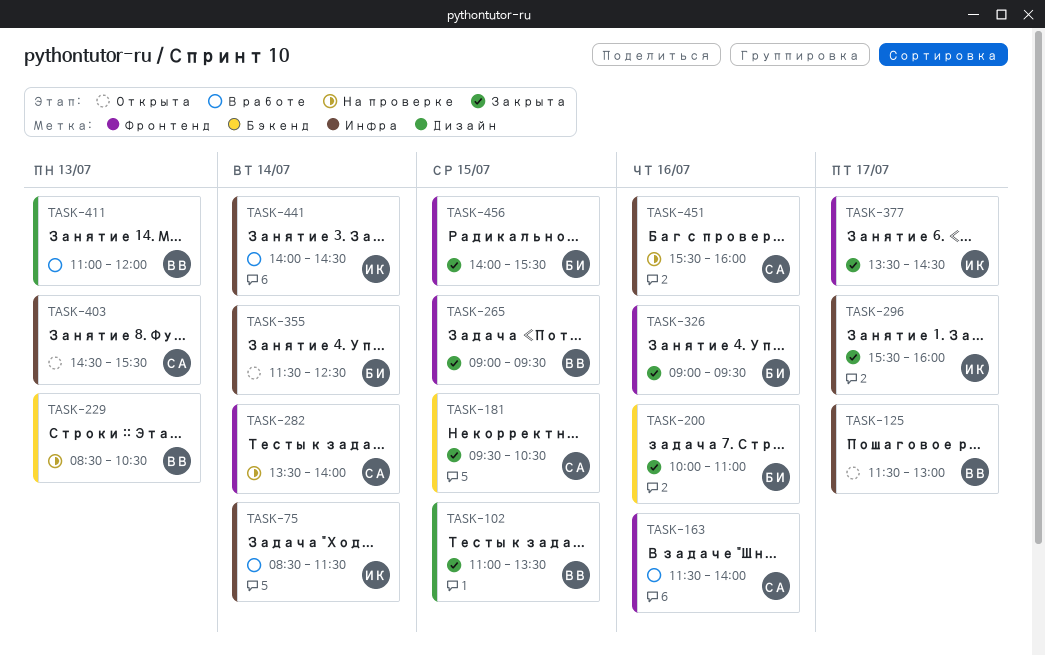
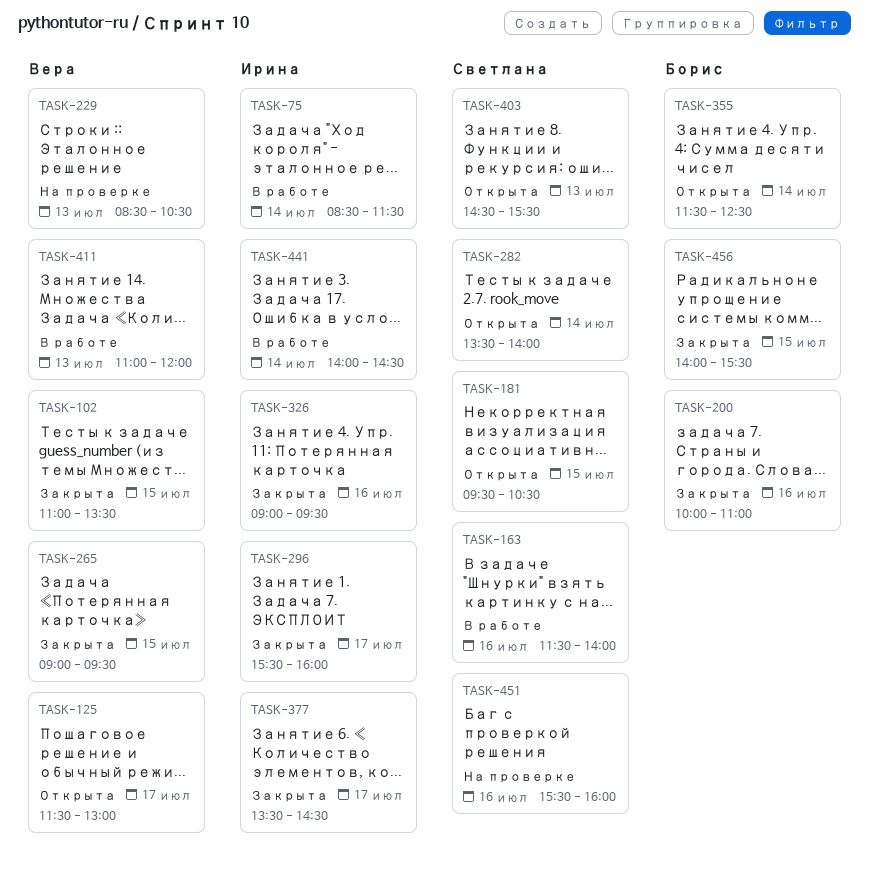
TASK-181, status: Закрыта -> Открыта
TASK-282, status: На проверке -> Открыта
TASK-326, owner: Борис -> Ирина

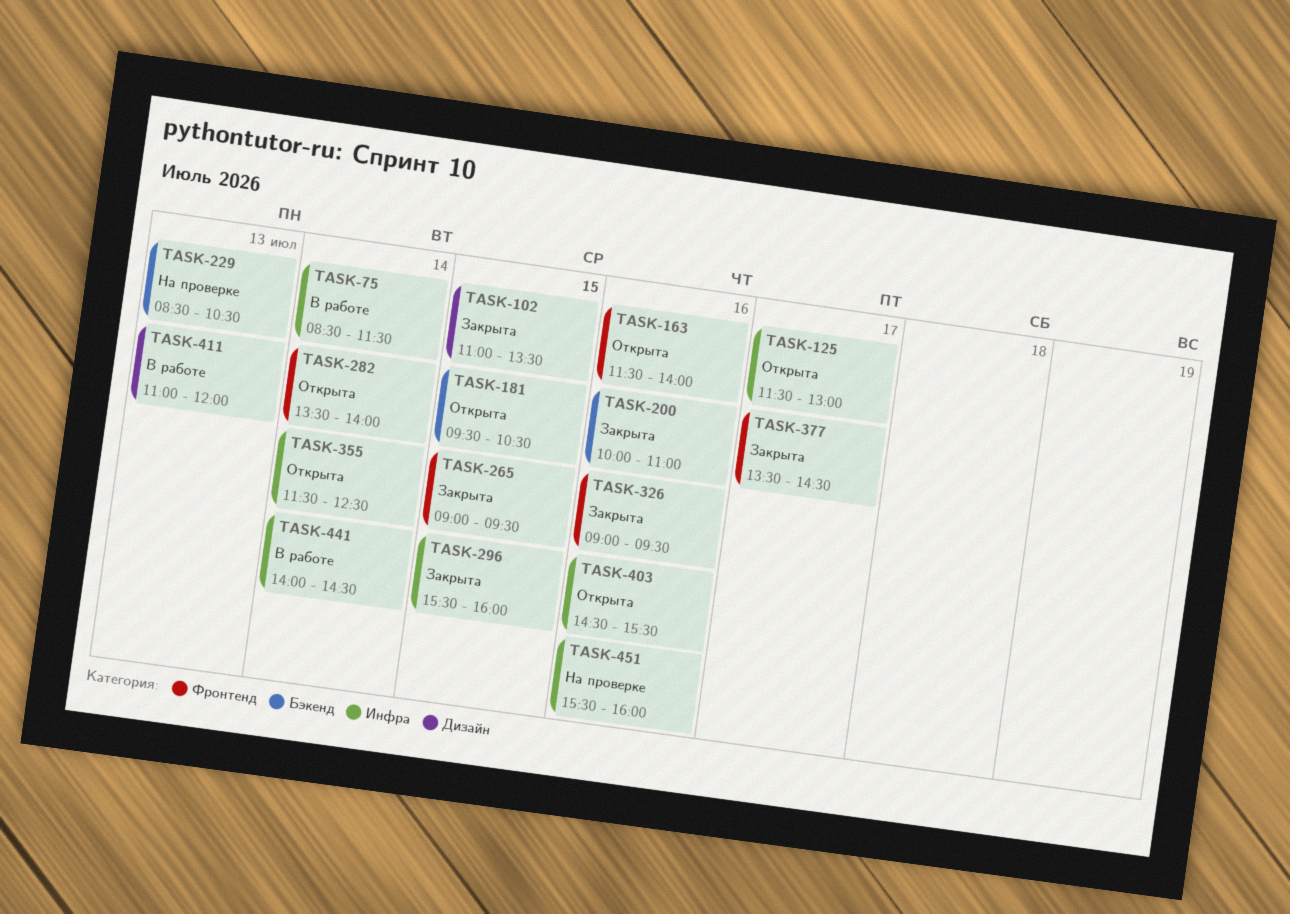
TASK-163, status: В работе -> Открыта
TASK-296, day: Jul 17 -> Jul 15
TASK-403, day: Jul 13 -> Jul 16
TASK-456: present -> none

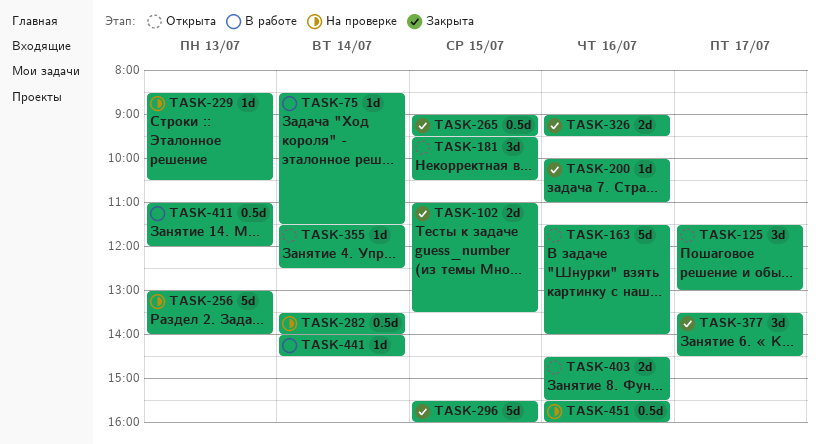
TASK-256: none -> present
TASK-282, status: Открыта -> На проверке

